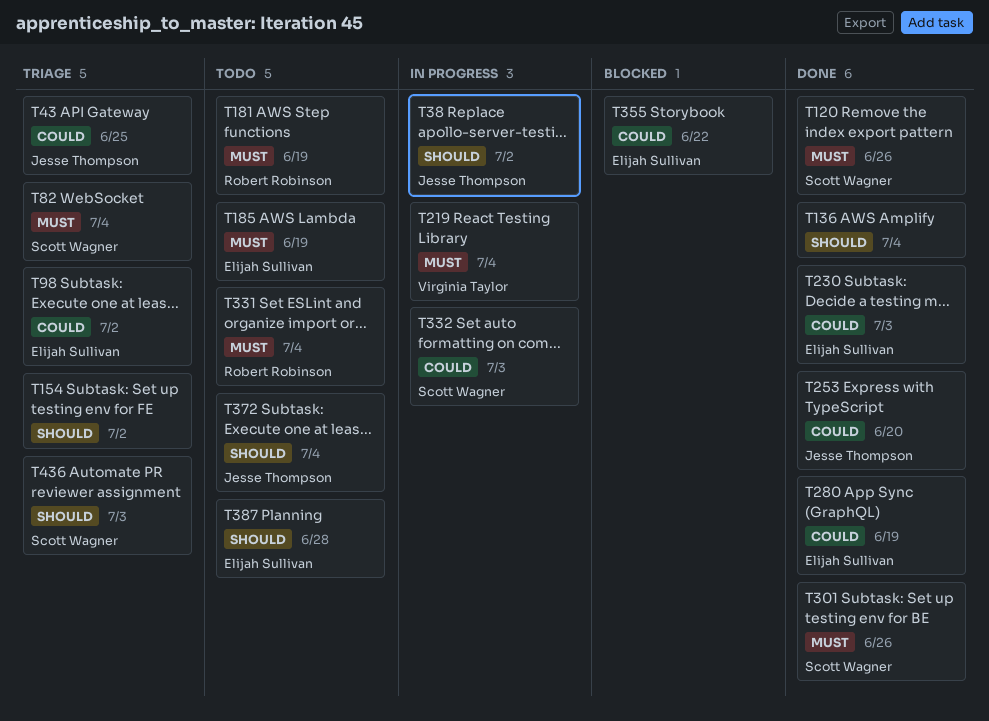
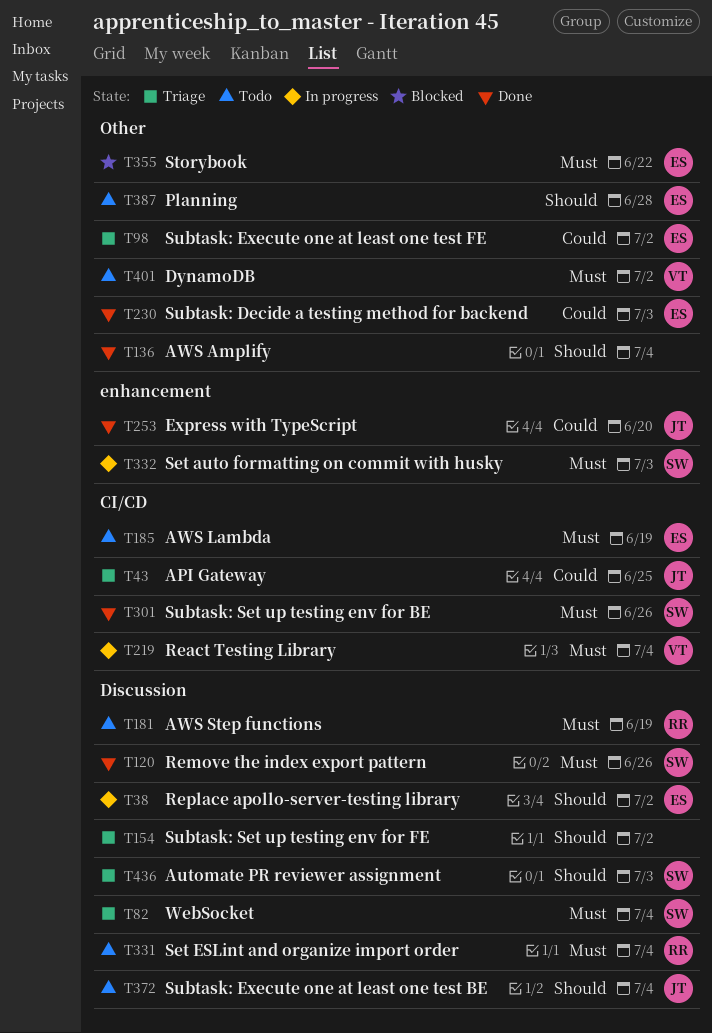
T38, owner: Jesse Thompson -> Elijah Sullivan
T280: present -> none
T332, priority: Could -> Must
T355, priority: Could -> Must
T401: none -> present

